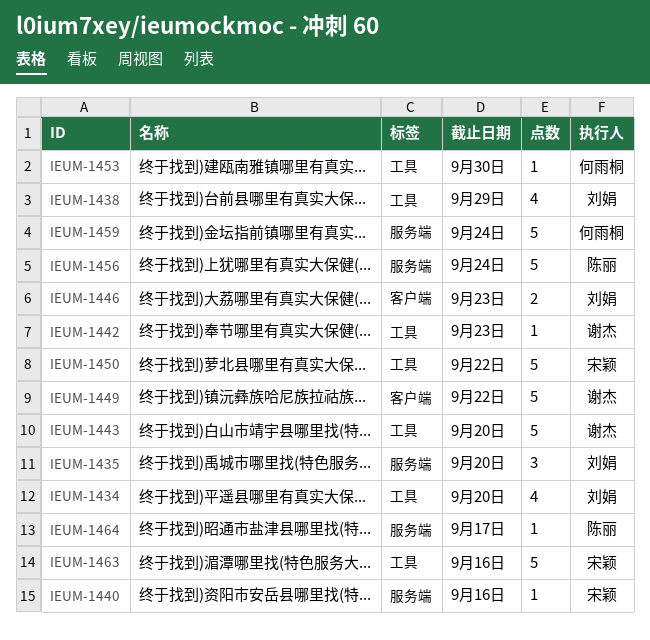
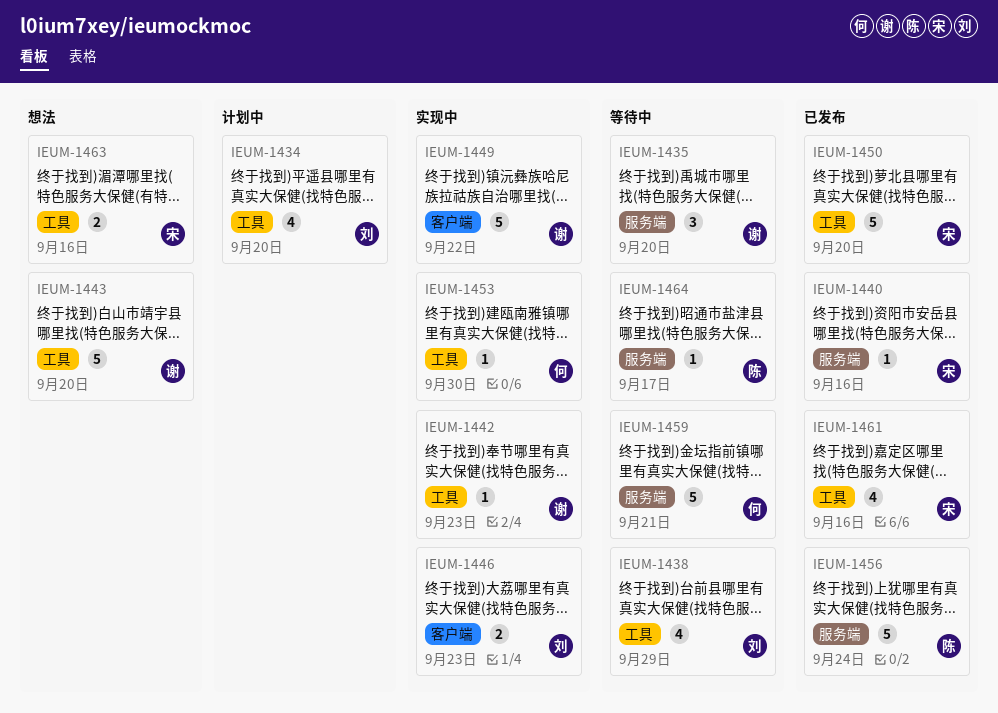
IEUM-1435, owner: 刘娟 -> 谢杰
IEUM-1450, due: Sep 22 -> Sep 20
IEUM-1459, due: Sep 24 -> Sep 21
IEUM-1461: none -> present
IEUM-1463, estimate: 5 -> 2

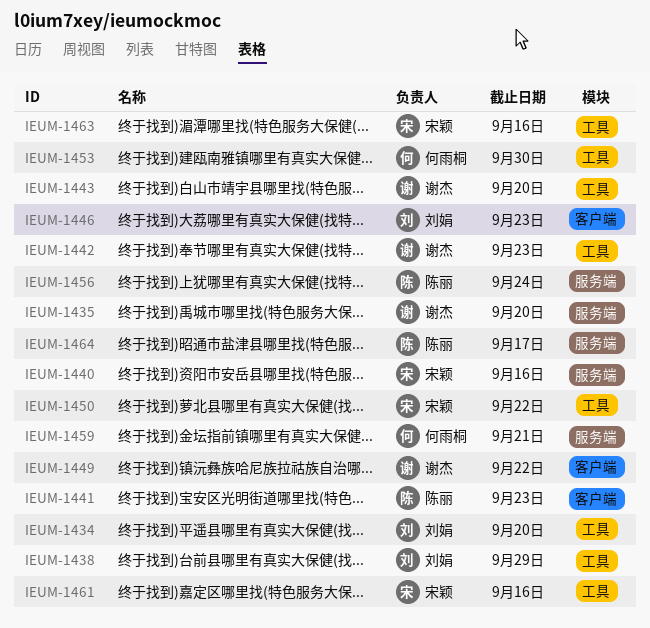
IEUM-1441: none -> present
IEUM-1450, due: Sep 20 -> Sep 22

